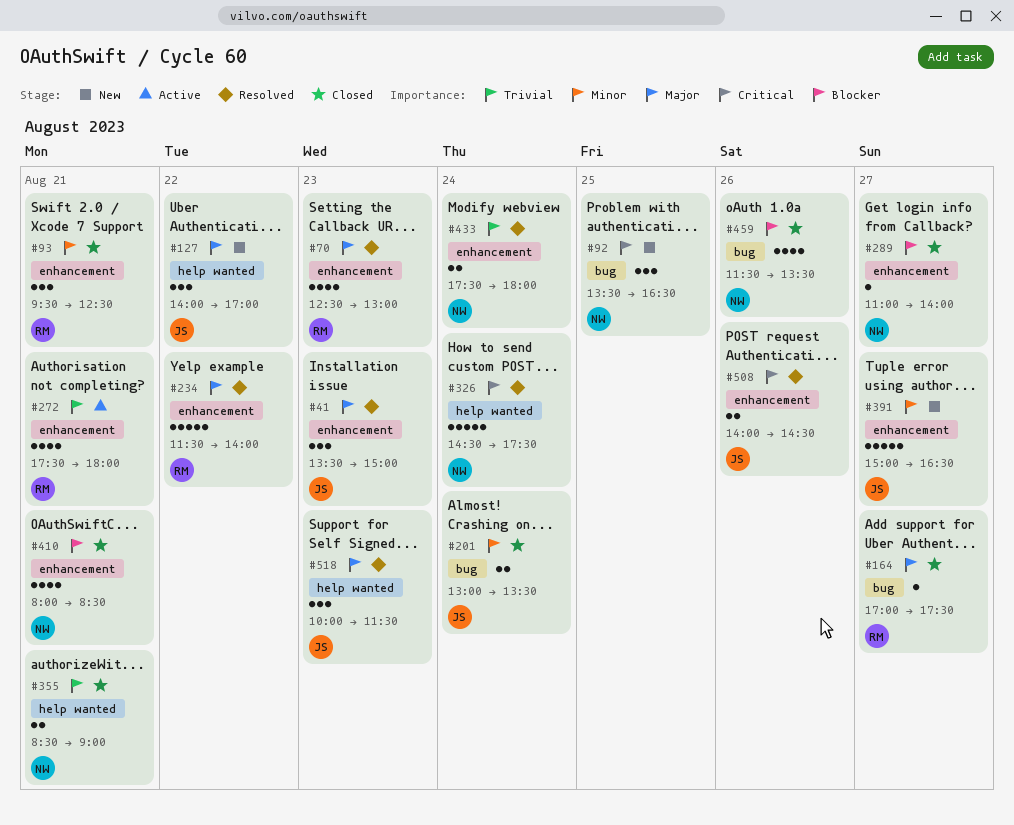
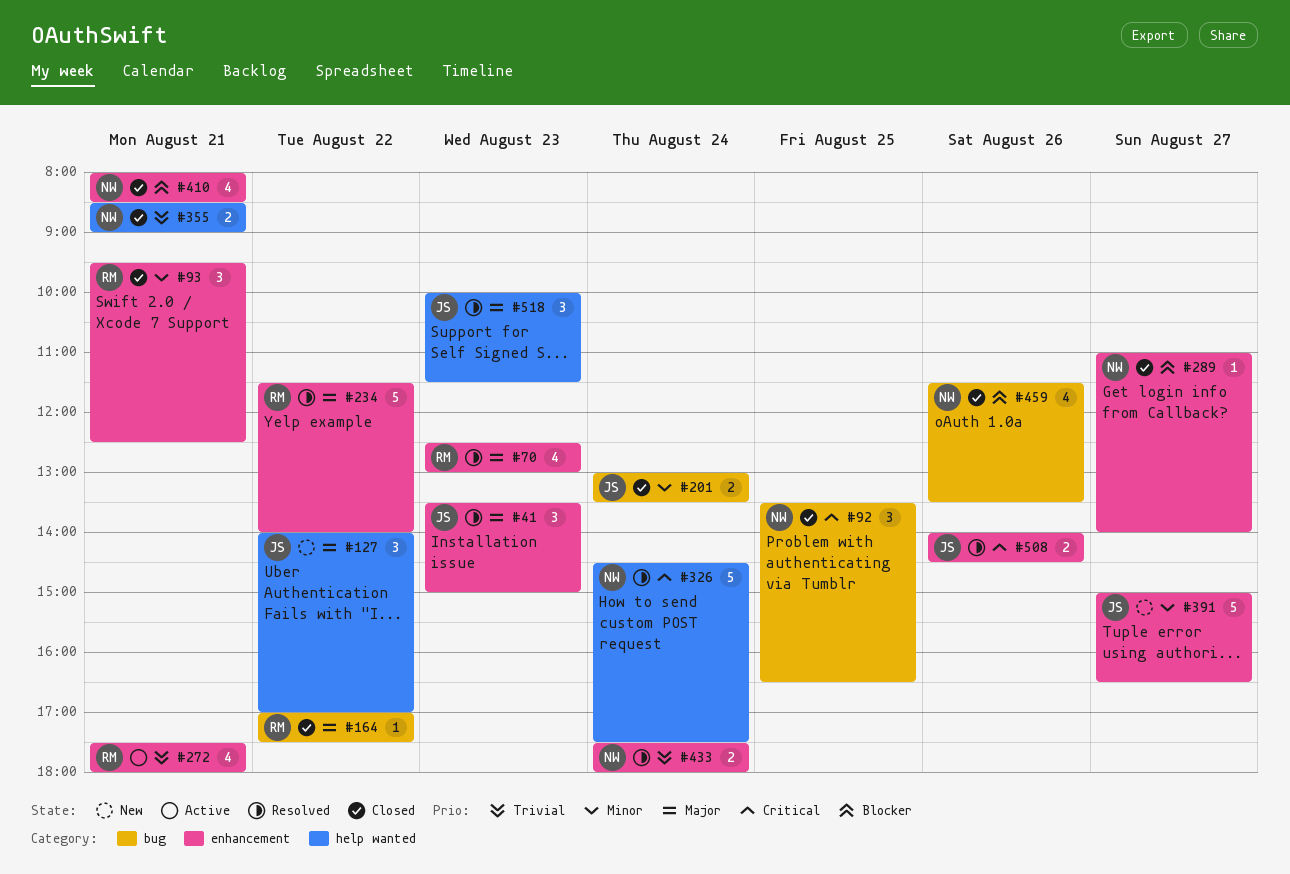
#92, status: New -> Closed
#164, day: Aug 27 -> Aug 22

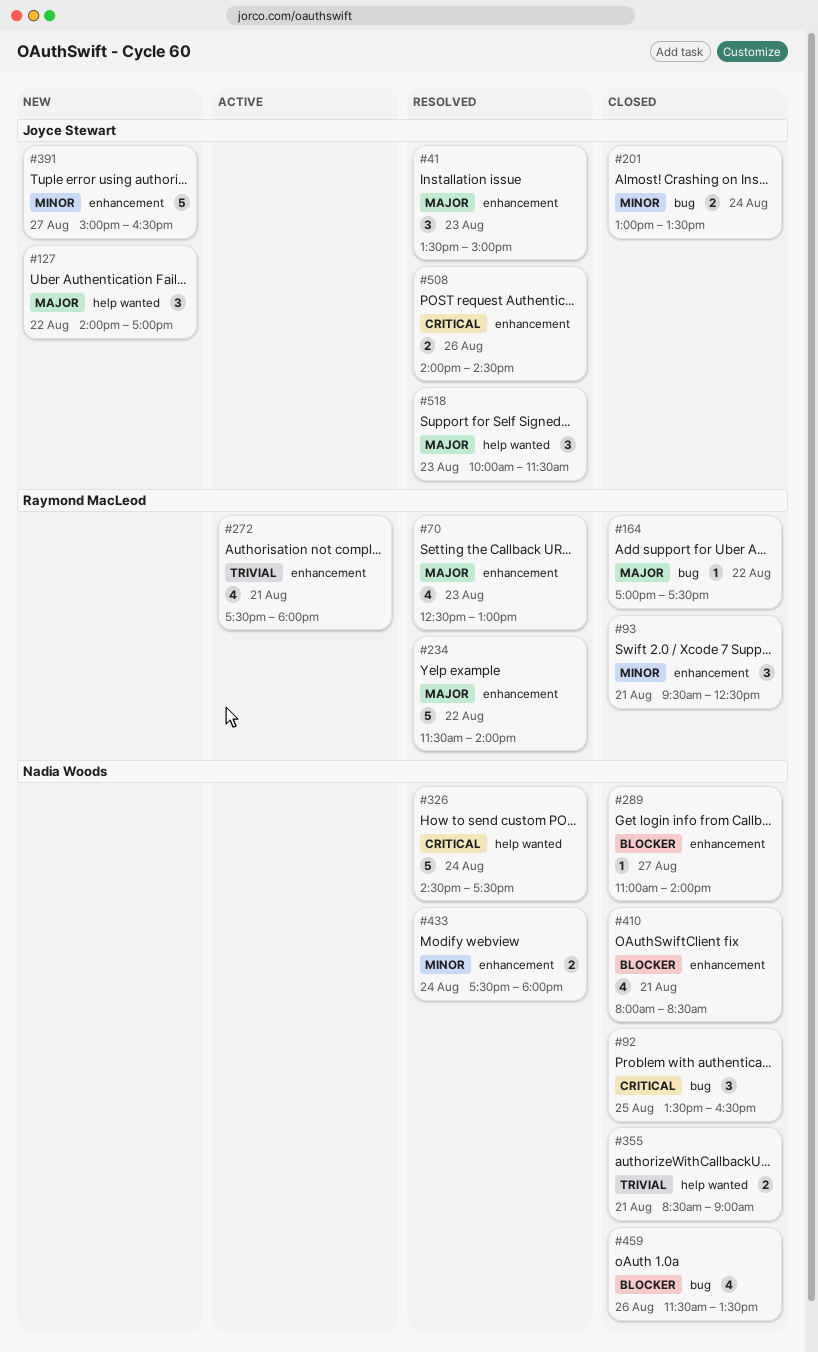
#433, priority: Trivial -> Minor

